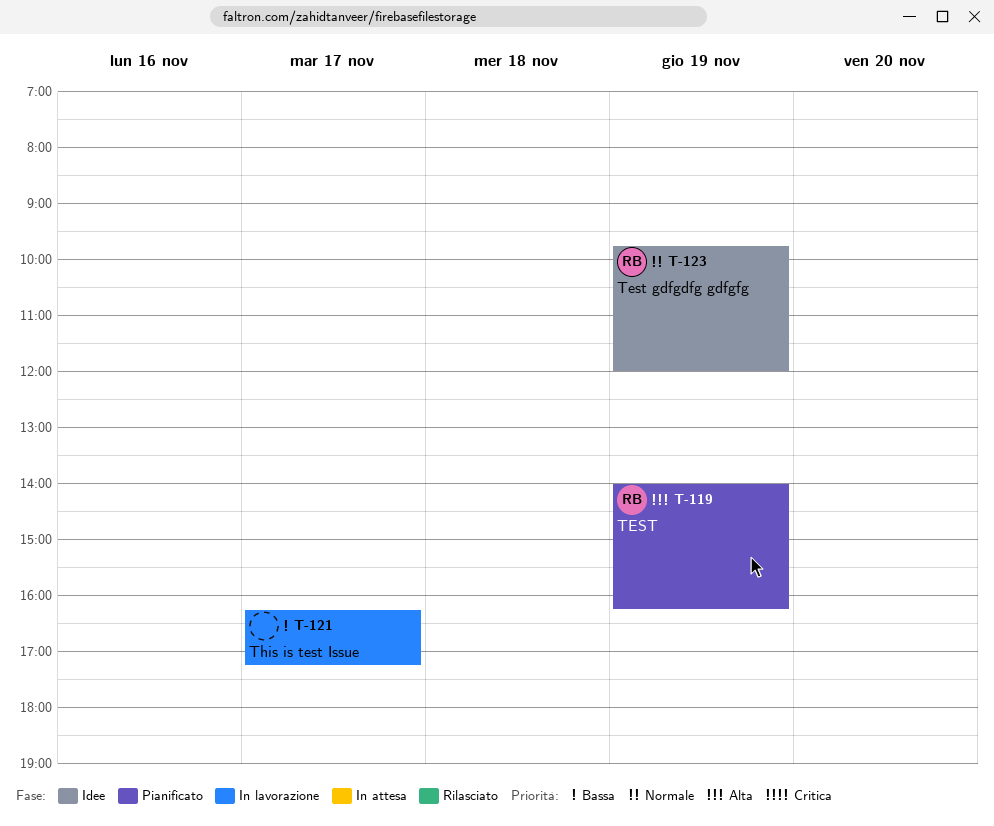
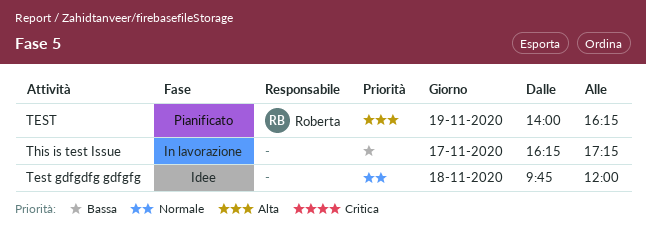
Test gdfgdfg gdfgfg, owner: Roberta -> none
Test gdfgdfg gdfgfg, day: Nov 19 -> Nov 18

